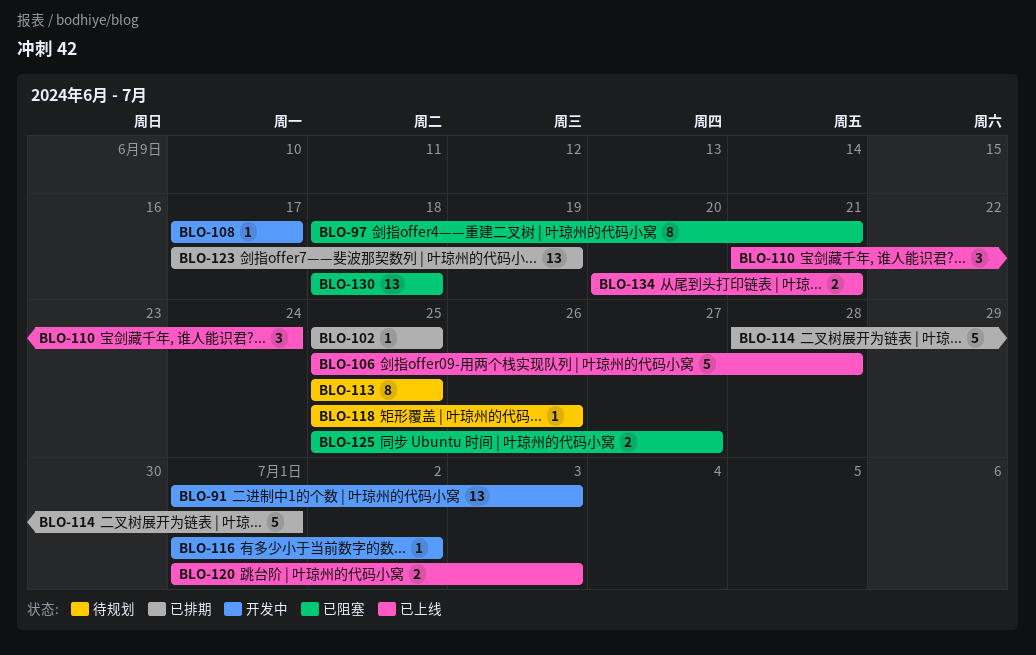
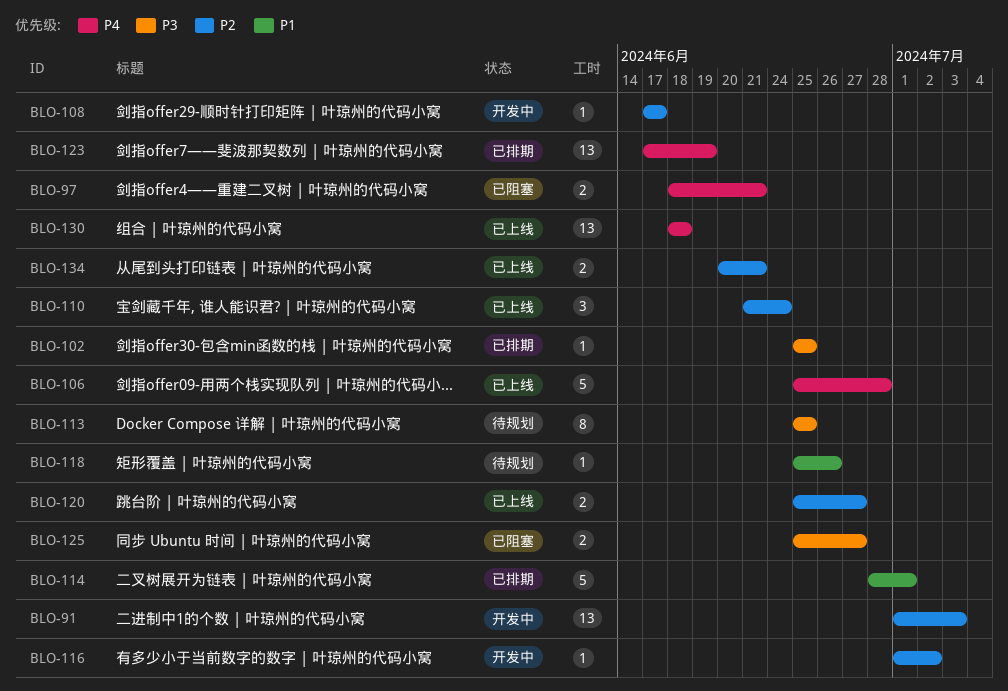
BLO-97, estimate: 8 -> 2
BLO-120, start: Jul 1 -> Jun 25
BLO-120, due: Jul 3 -> Jun 27
BLO-130, status: 已阻塞 -> 已上线

